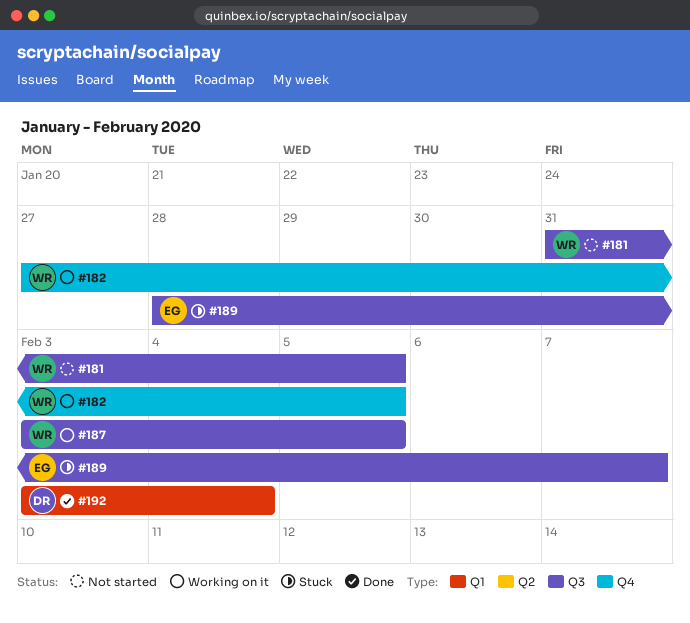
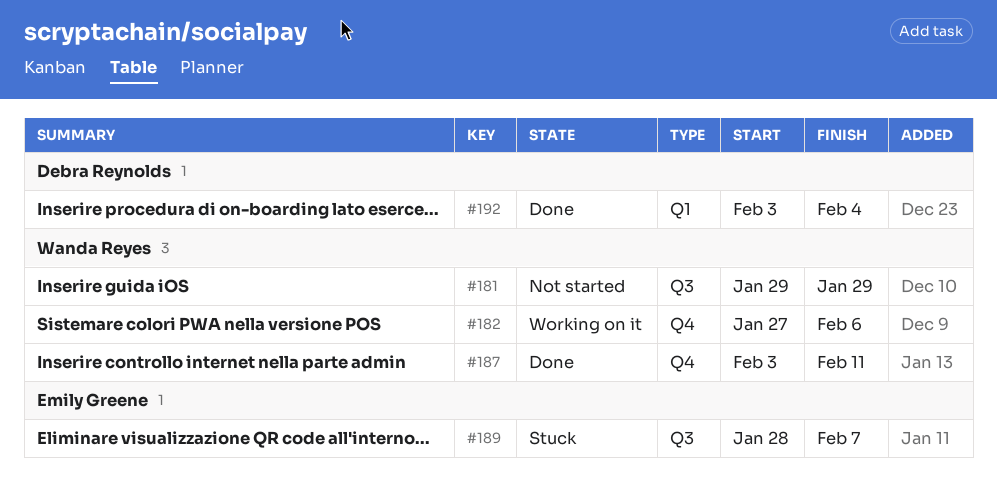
#181, start: Jan 31 -> Jan 29
#181, due: Feb 5 -> Jan 29
#182, due: Feb 5 -> Feb 6
#187, status: Working on it -> Done
#187, label: Q3 -> Q4
#187, due: Feb 5 -> Feb 11

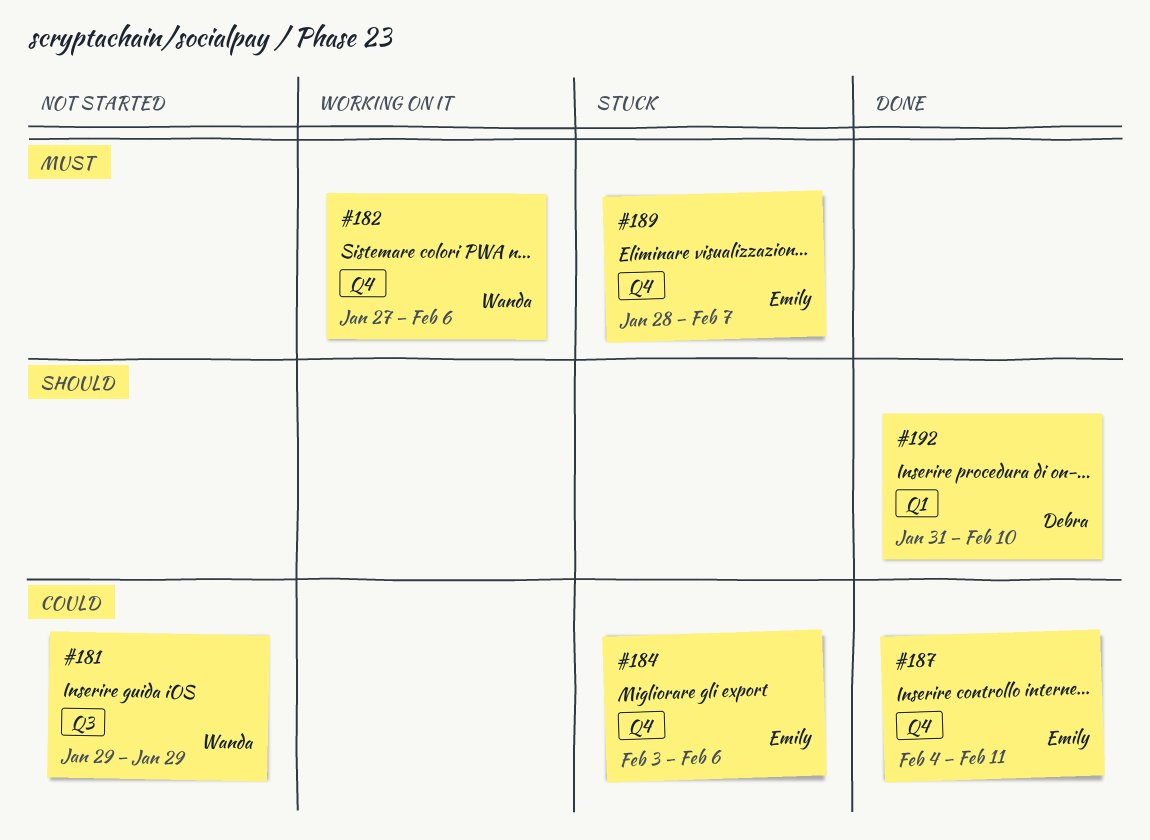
#184: none -> present
#187, owner: Wanda Reyes -> Emily Greene
#187, start: Feb 3 -> Feb 4
#189, label: Q3 -> Q4
#192, start: Feb 3 -> Jan 31
#192, due: Feb 4 -> Feb 10

